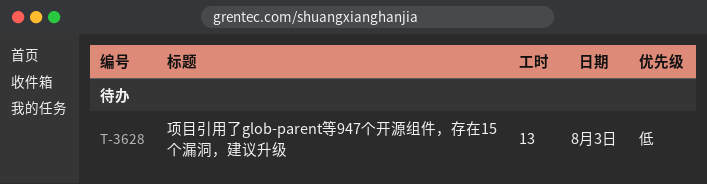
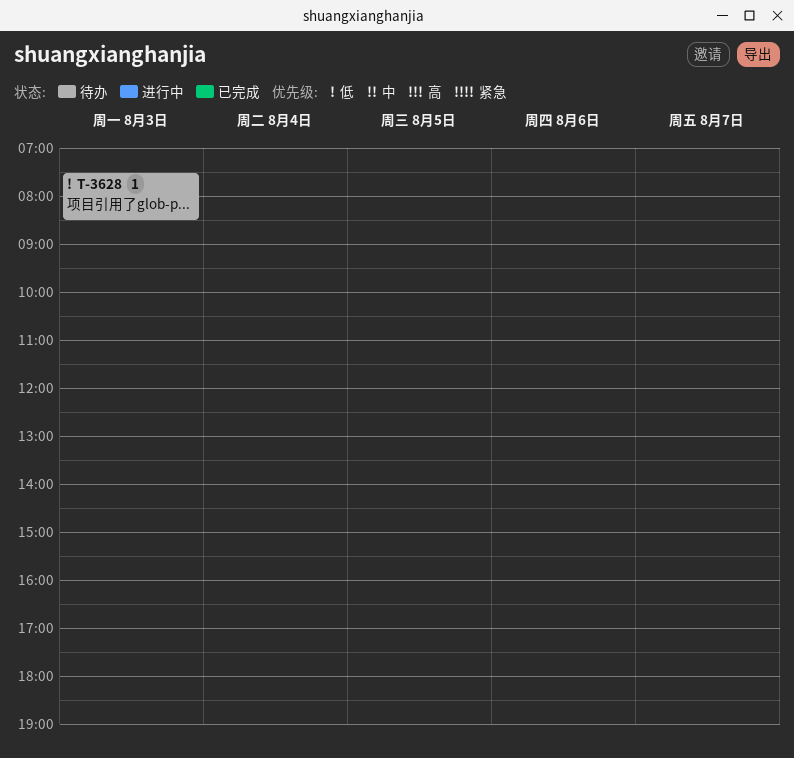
T-3628, estimate: 13 -> 1

